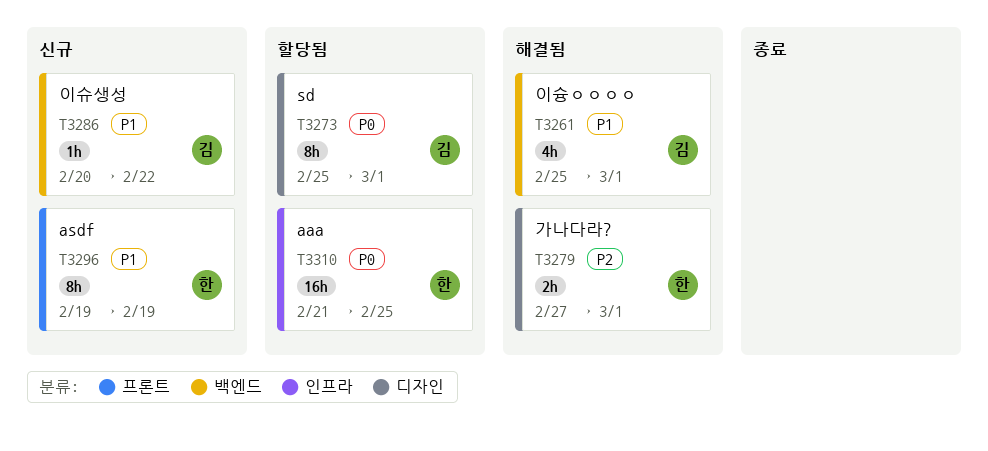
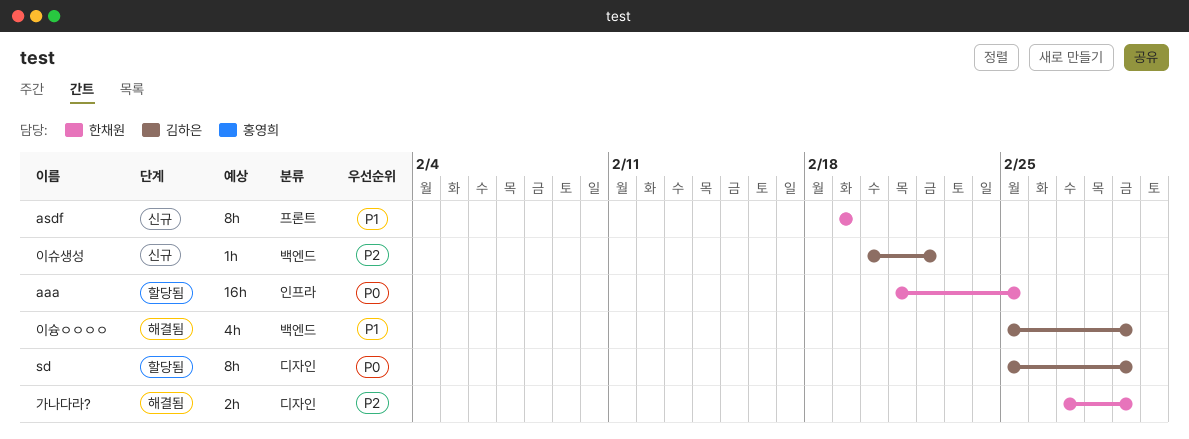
이슈생성, priority: P1 -> P2

